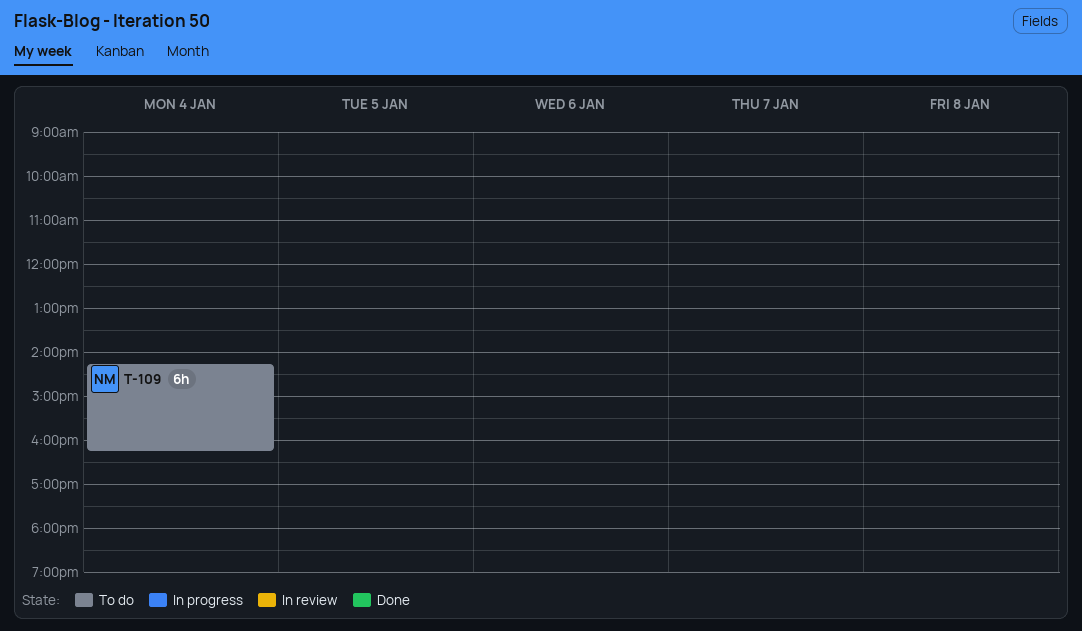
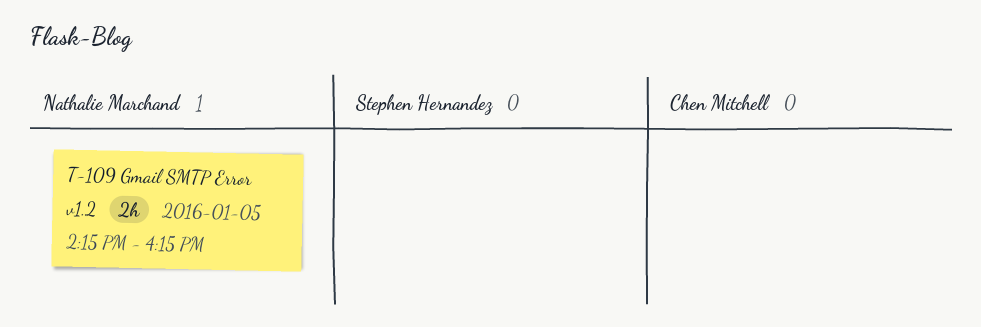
T-109, estimate: 6h -> 2h
T-109, day: Jan 4 -> Jan 5

